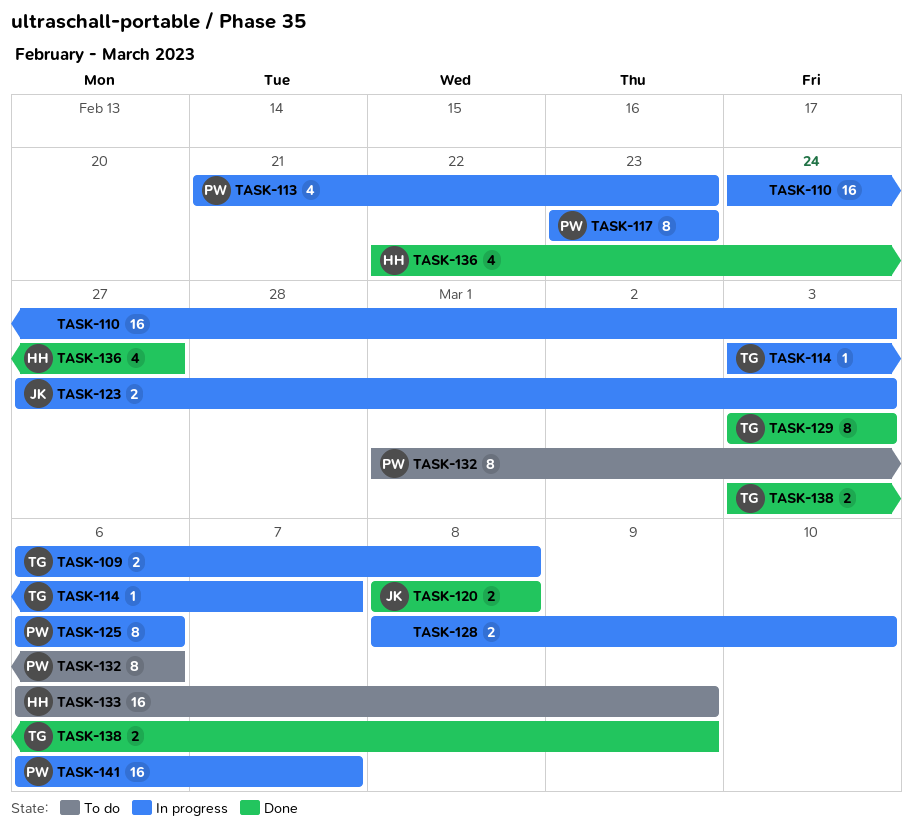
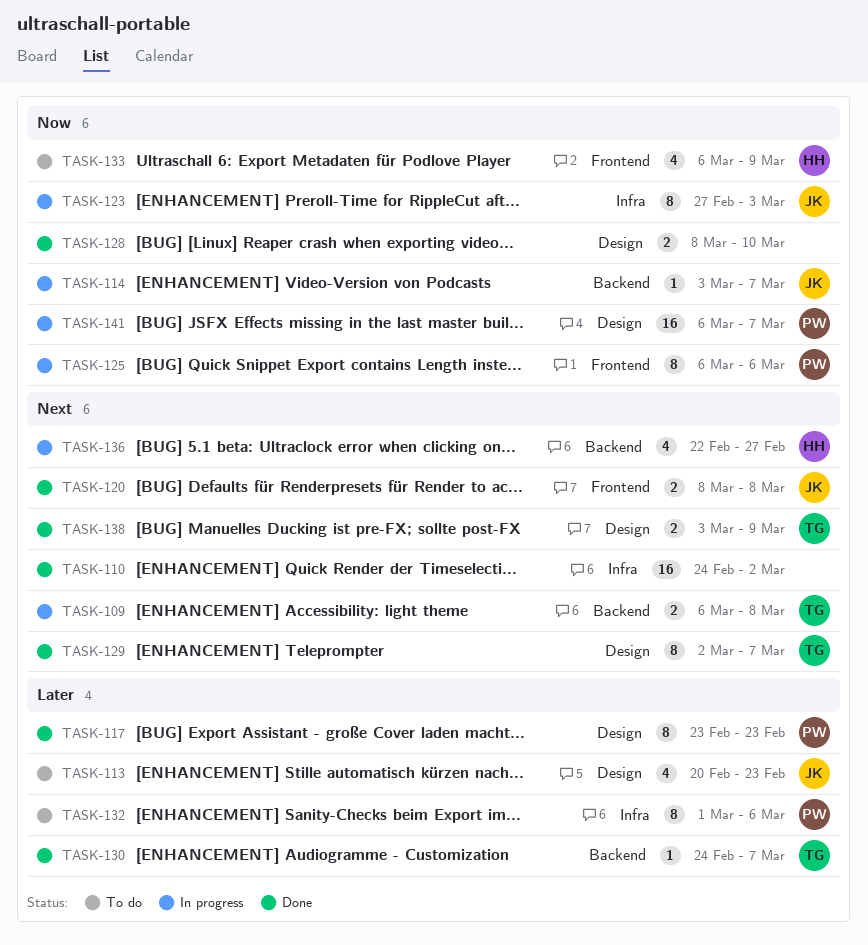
TASK-110, status: In progress -> Done
TASK-110, due: Mar 3 -> Mar 2
TASK-113, status: In progress -> To do
TASK-113, owner: PW -> JK
TASK-113, start: Feb 21 -> Feb 20
TASK-114, owner: TG -> JK
TASK-117, status: In progress -> Done
TASK-123, estimate: 2 -> 8
TASK-128, status: In progress -> Done
TASK-129, start: Mar 3 -> Mar 2
TASK-129, due: Mar 3 -> Mar 7
TASK-130: none -> present
TASK-133, estimate: 16 -> 4
TASK-136, status: Done -> In progress

